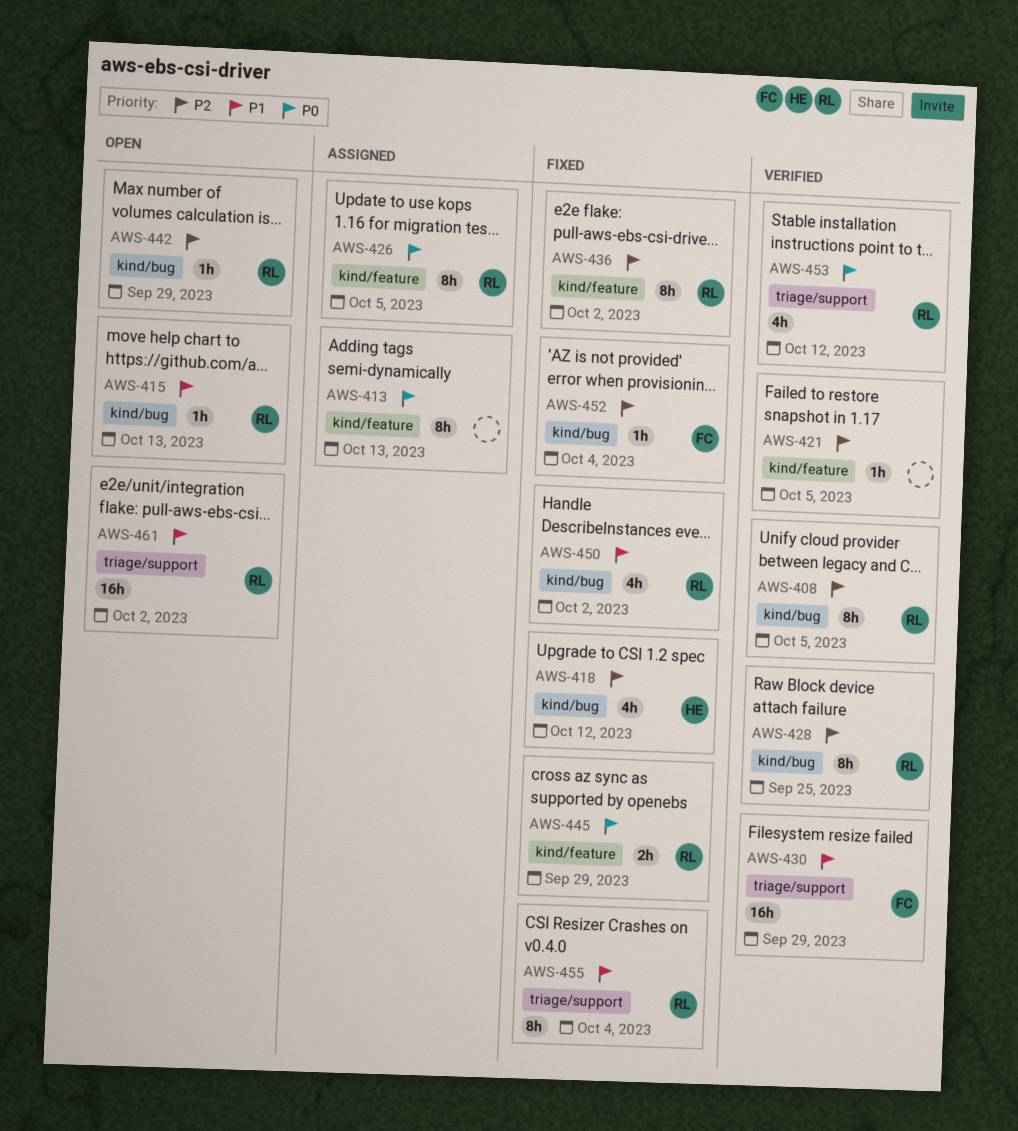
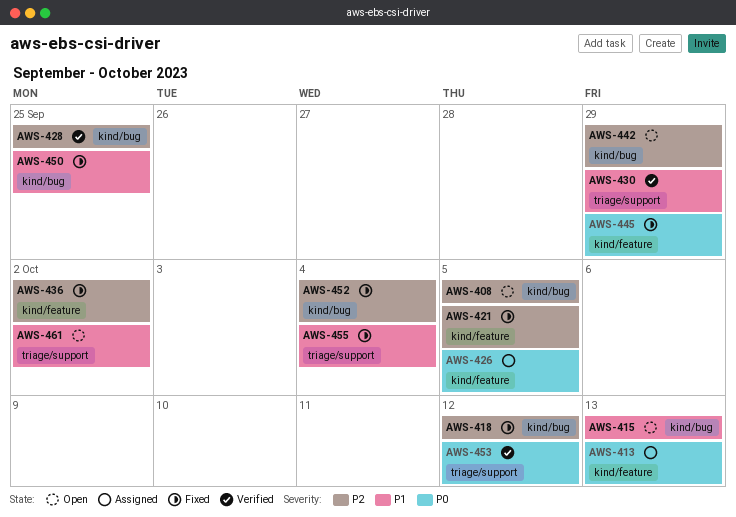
AWS-408, status: Verified -> Open
AWS-421, status: Verified -> Fixed
AWS-450, due: Oct 2 -> Sep 25

